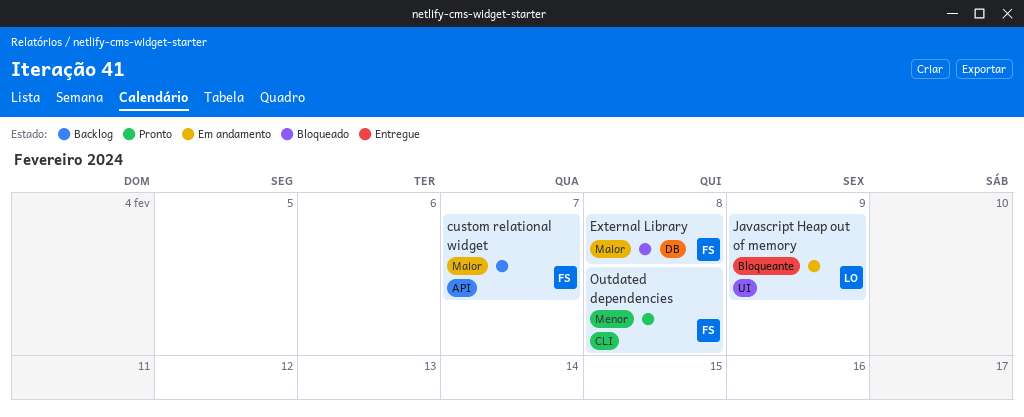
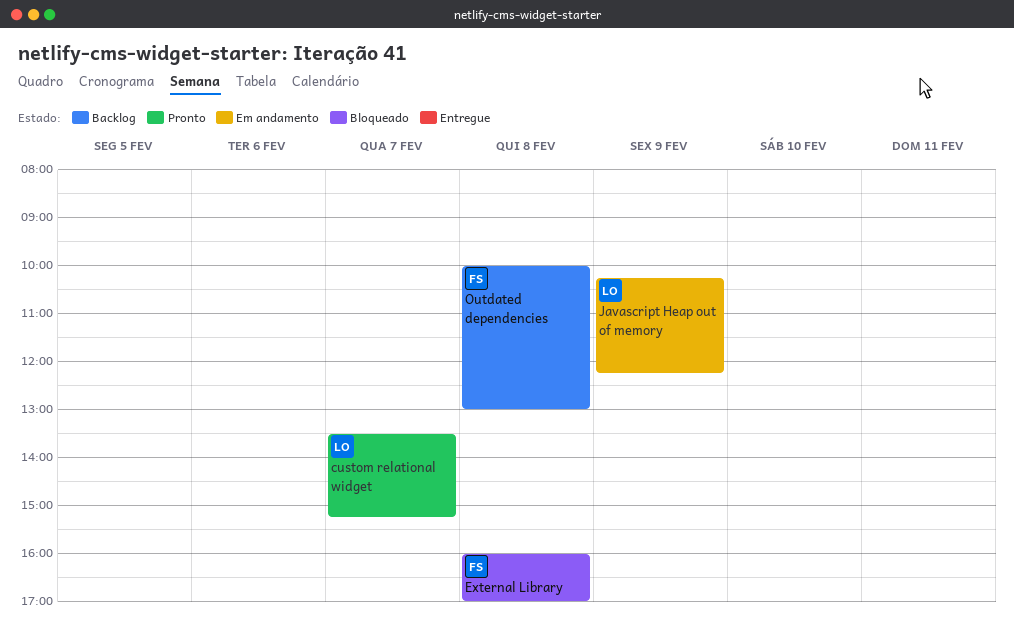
custom relational widget, status: Backlog -> Pronto
custom relational widget, owner: FS -> LO
Outdated dependencies, status: Pronto -> Backlog

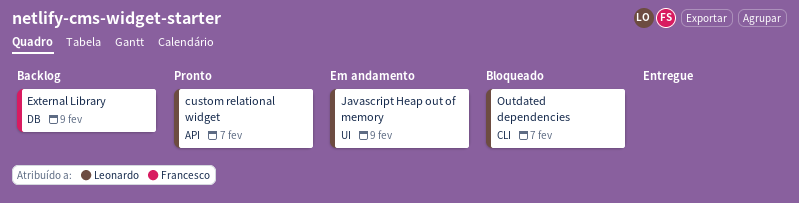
External Library, status: Bloqueado -> Backlog
External Library, day: Feb 8 -> Feb 9
Outdated dependencies, status: Backlog -> Bloqueado
Outdated dependencies, owner: Francesco -> Leonardo
Outdated dependencies, day: Feb 8 -> Feb 7

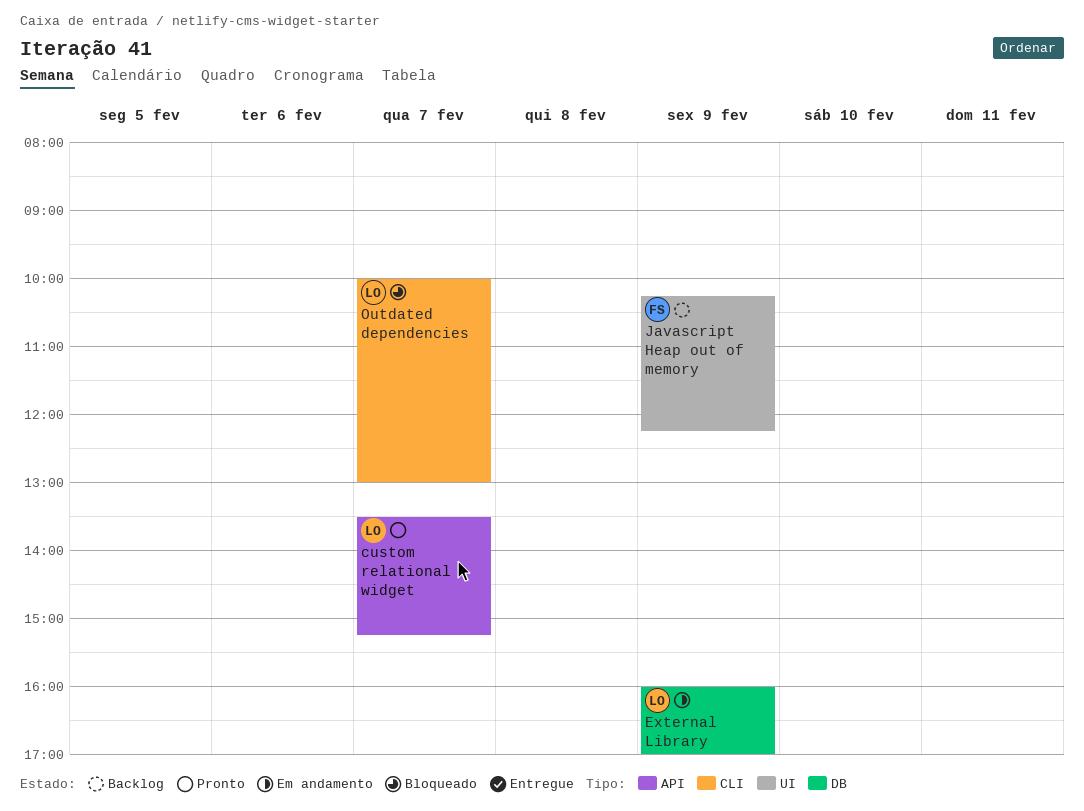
External Library, status: Backlog -> Em andamento
External Library, owner: Francesco -> Leonardo
Javascript Heap out of memory, status: Em andamento -> Backlog
Javascript Heap out of memory, owner: Leonardo -> Francesco

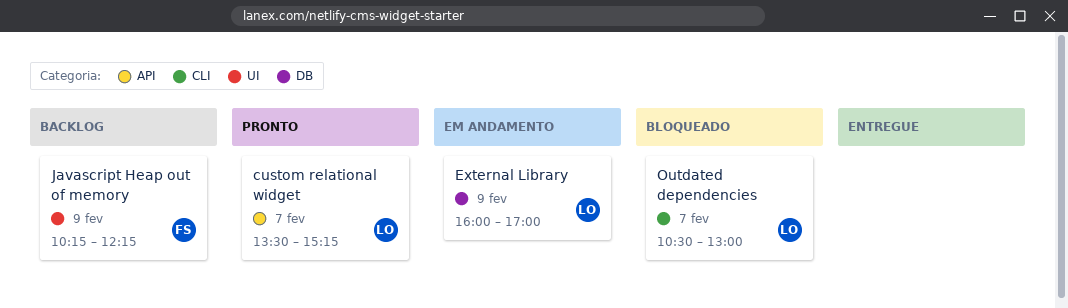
Outdated dependencies, begins: 10:00 -> 10:30

